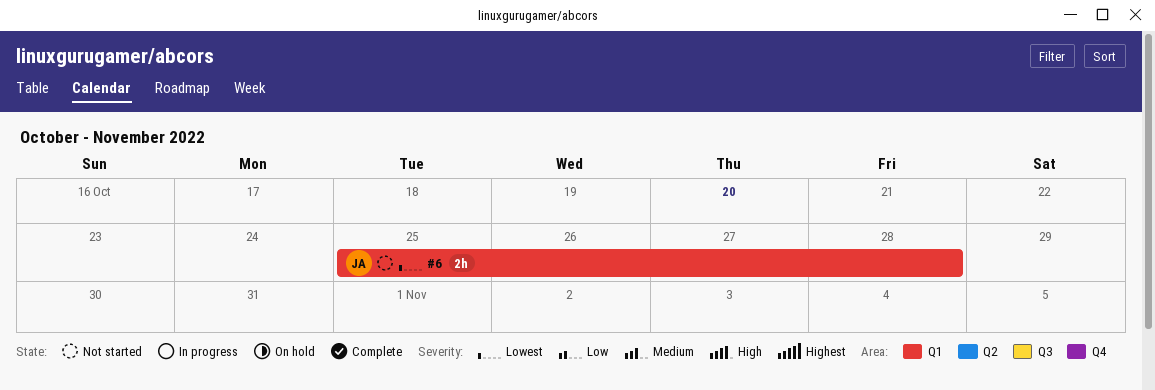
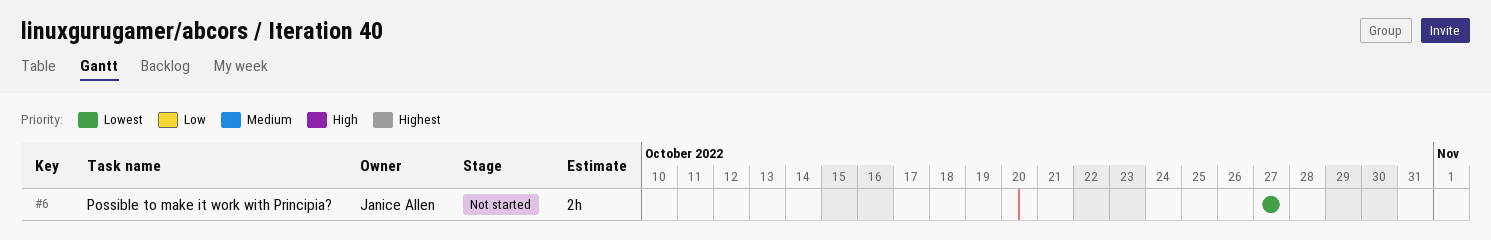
#6, start: Oct 25 -> Oct 27
#6, due: Oct 28 -> Oct 27

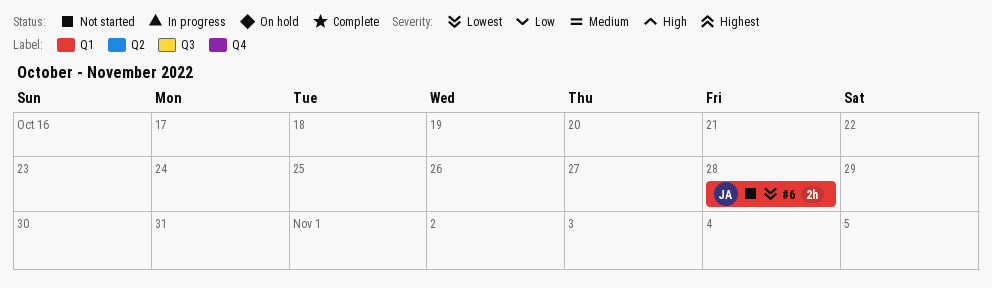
#6, start: Oct 27 -> Oct 28
#6, due: Oct 27 -> Oct 28

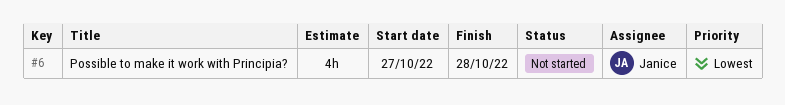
#6, estimate: 2h -> 4h
#6, start: Oct 28 -> Oct 27

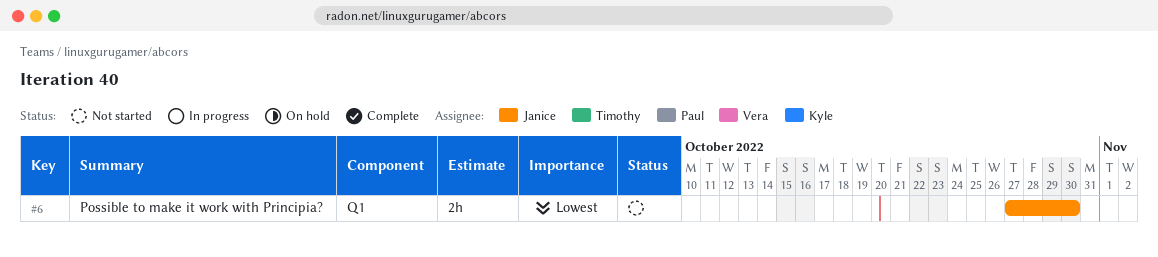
#6, estimate: 4h -> 2h
#6, due: Oct 28 -> Oct 30

